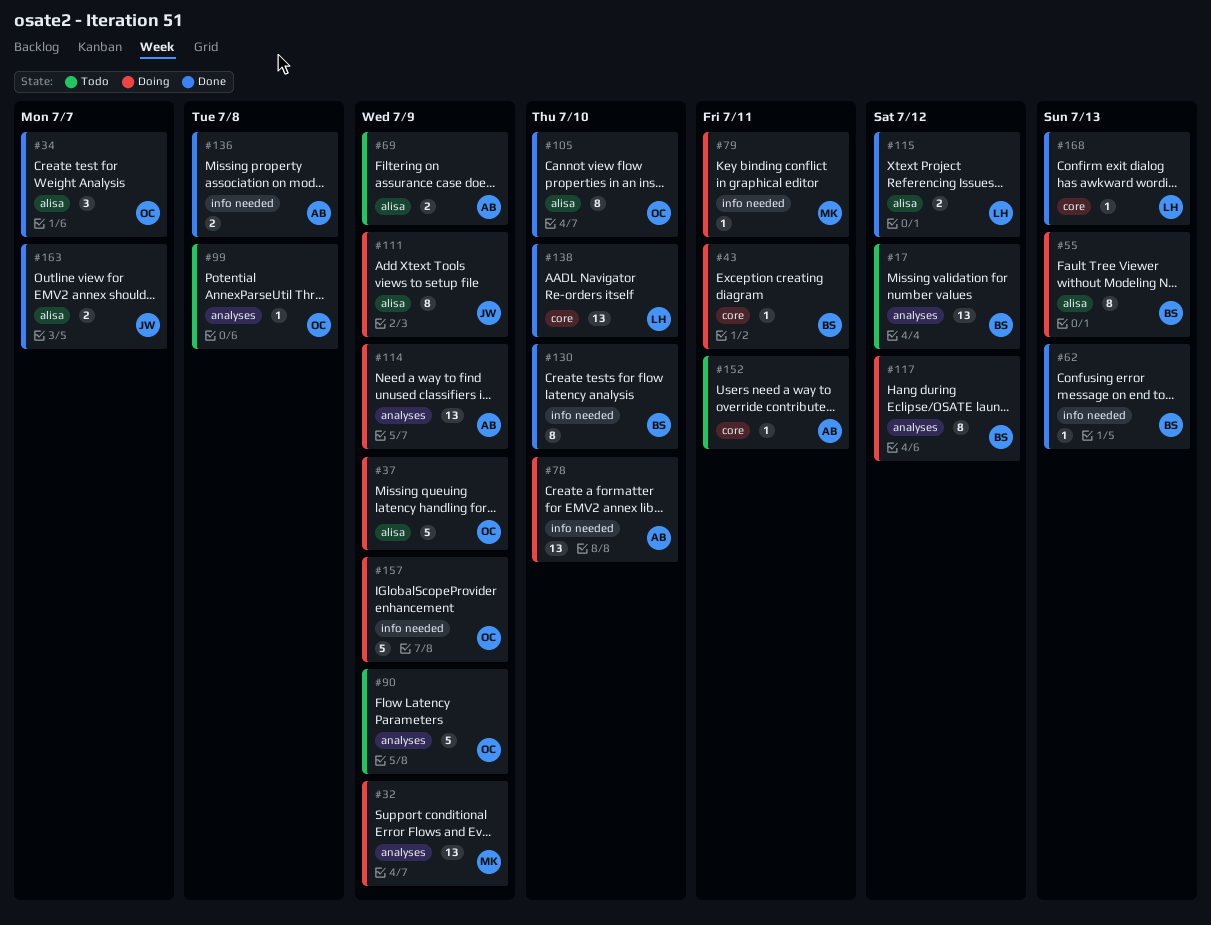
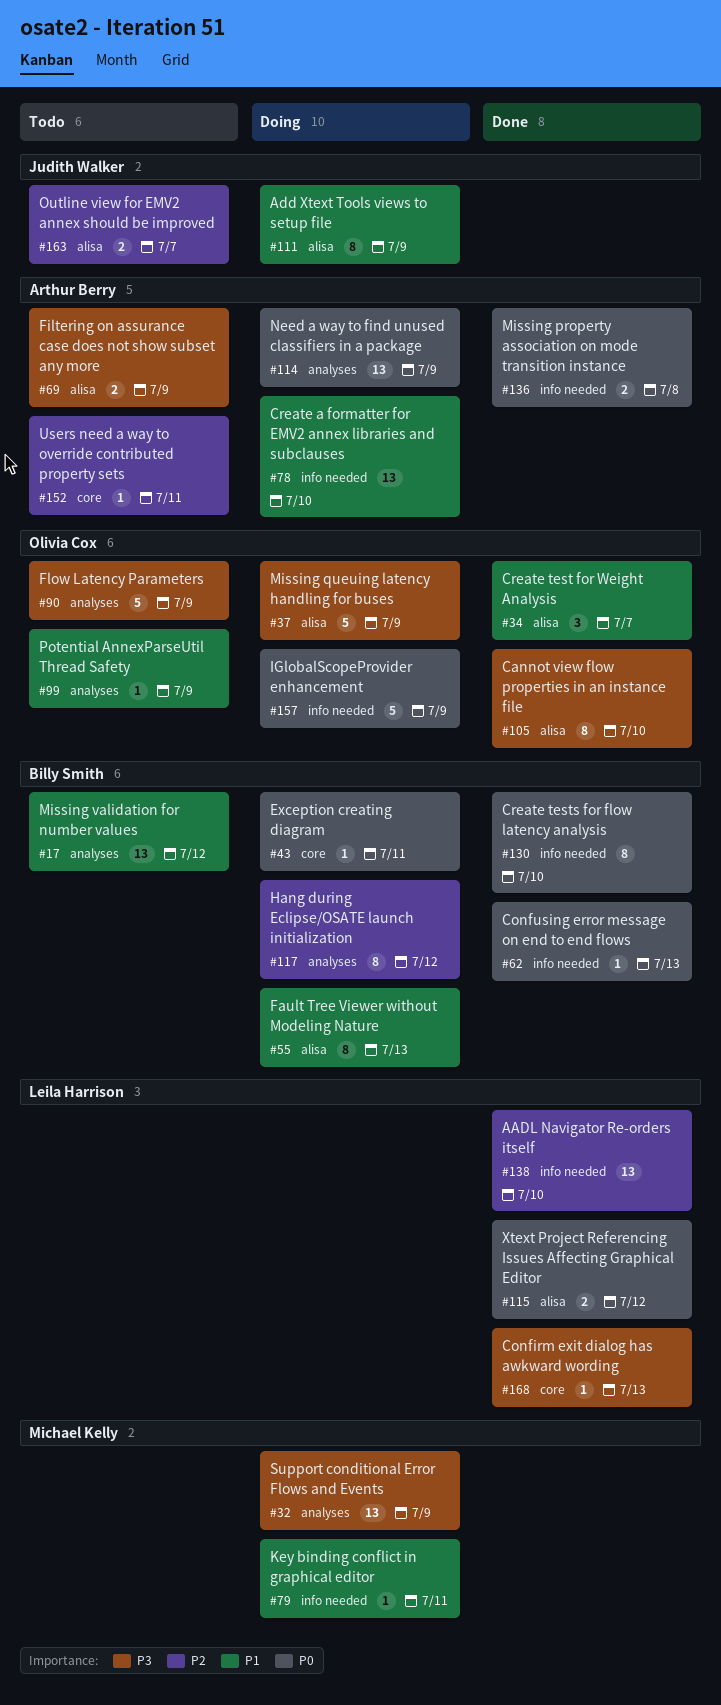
#99, due: Jul 8 -> Jul 9
#138, label: core -> info needed
#163, status: Done -> Todo

